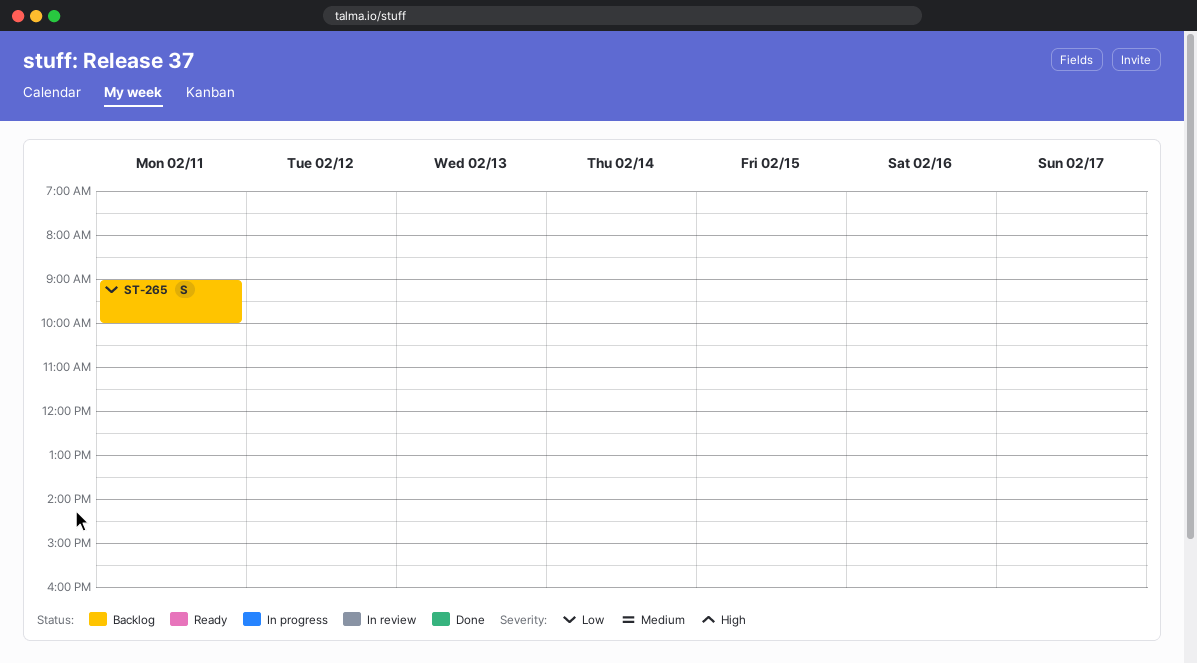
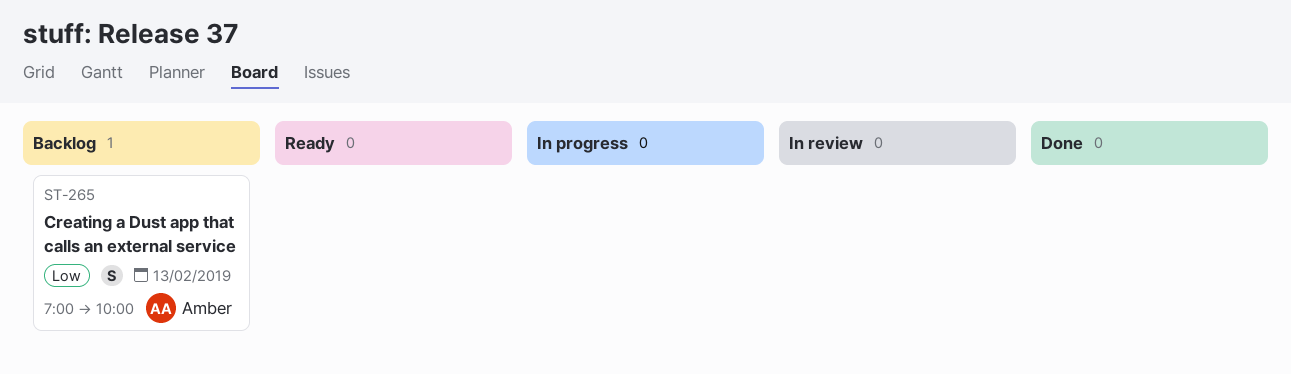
ST-265, day: Feb 11 -> Feb 13
ST-265, begins: 09:00 -> 07:00

